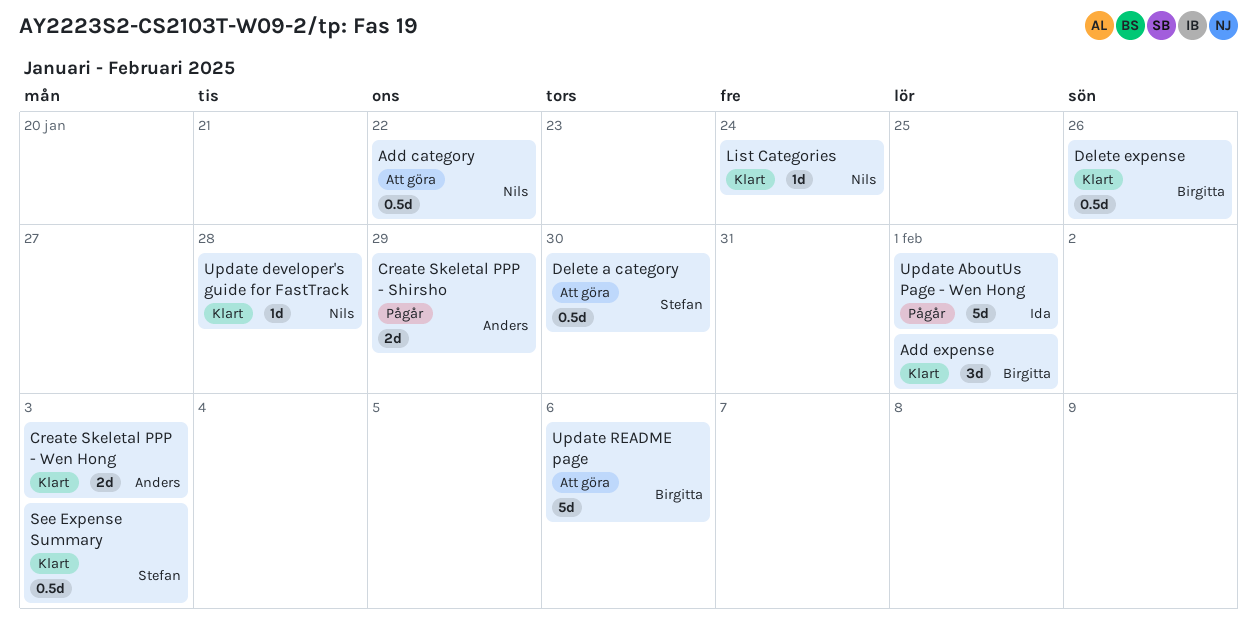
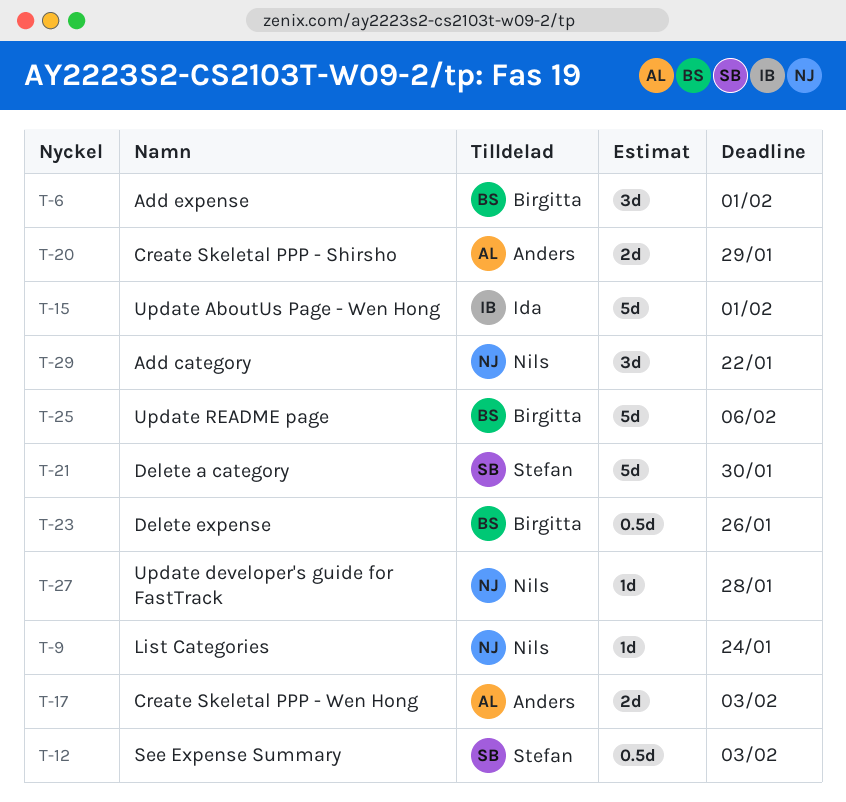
Add category, estimate: 0.5d -> 3d
Delete a category, estimate: 0.5d -> 5d

